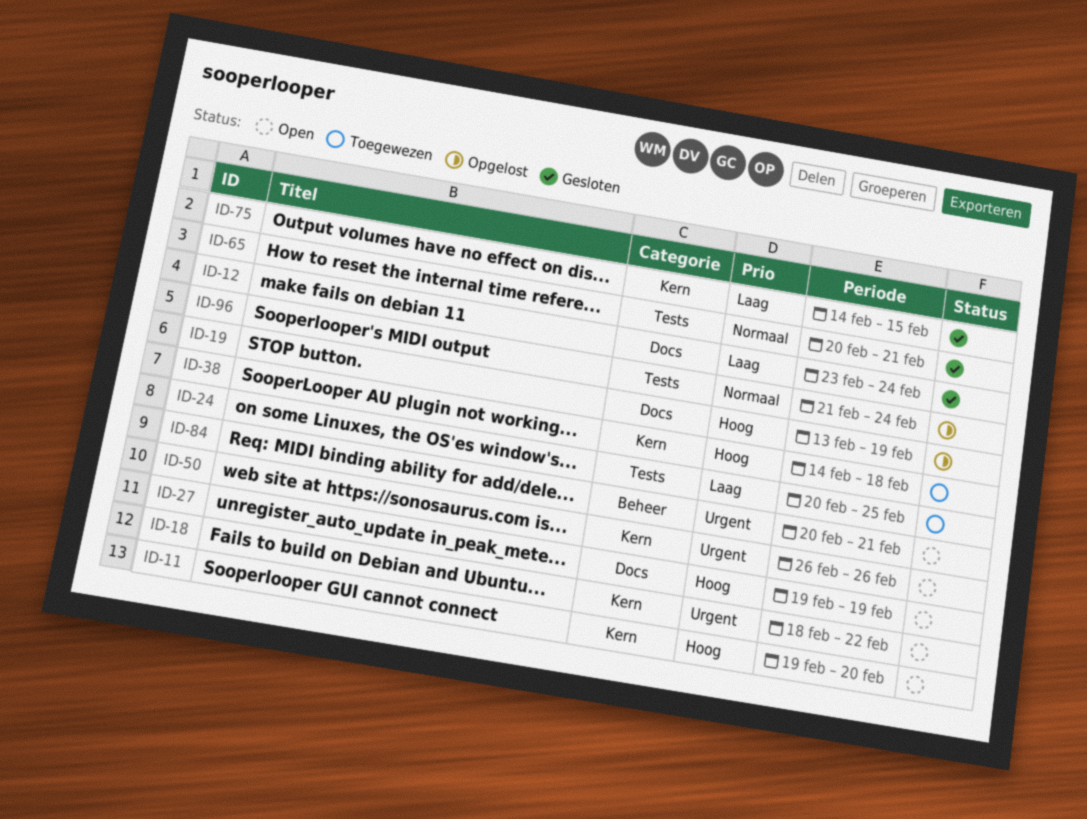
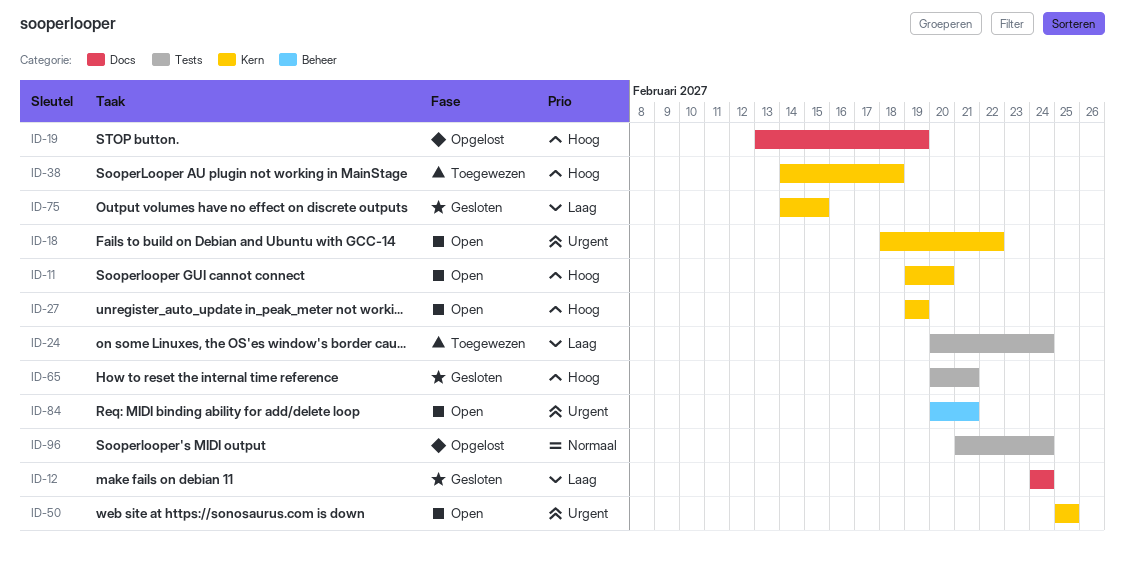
ID-12, start: Feb 23 -> Feb 24
ID-24, due: Feb 25 -> Feb 24
ID-27, label: Docs -> Kern
ID-50, start: Feb 26 -> Feb 25
ID-50, due: Feb 26 -> Feb 25
ID-65, priority: Normaal -> Hoog

